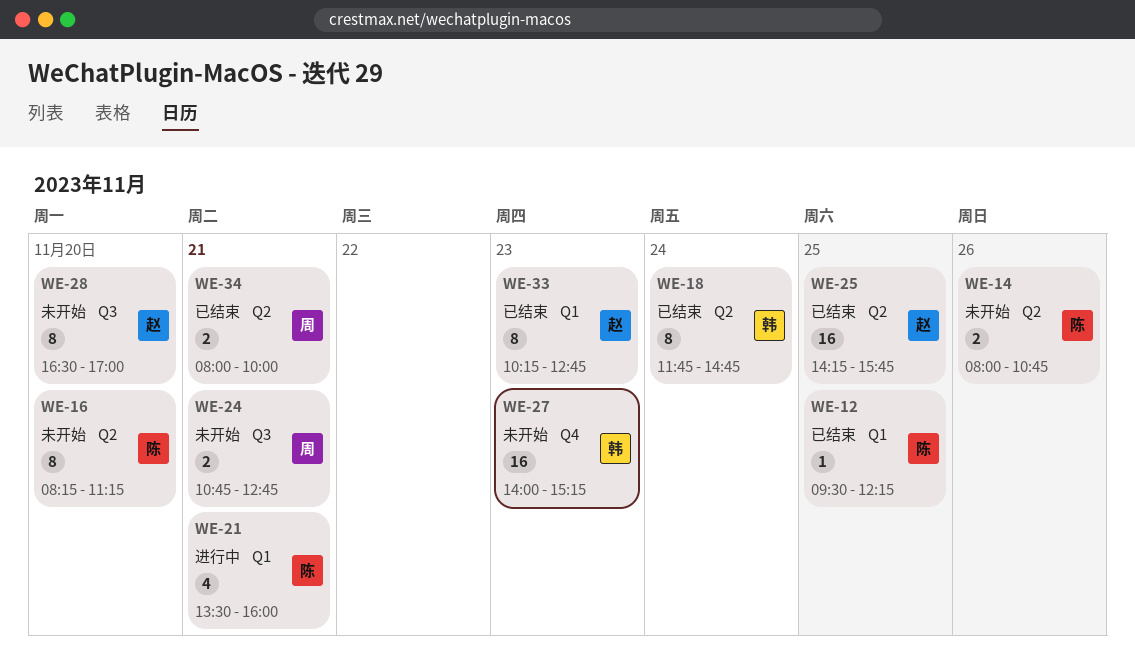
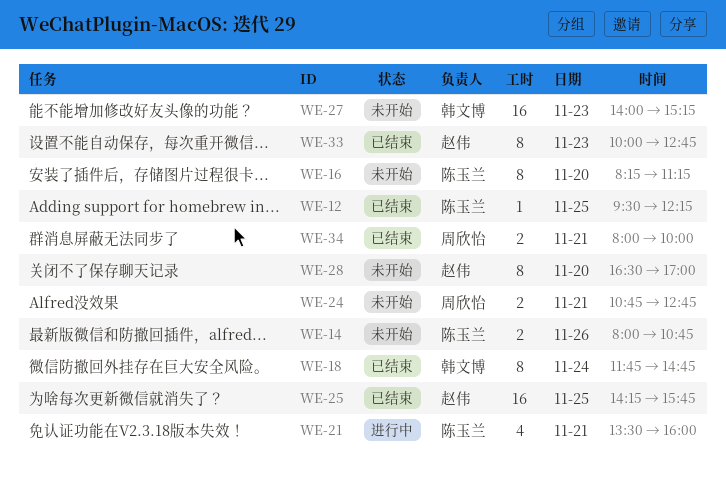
WE-33, begins: 10:15 -> 10:00

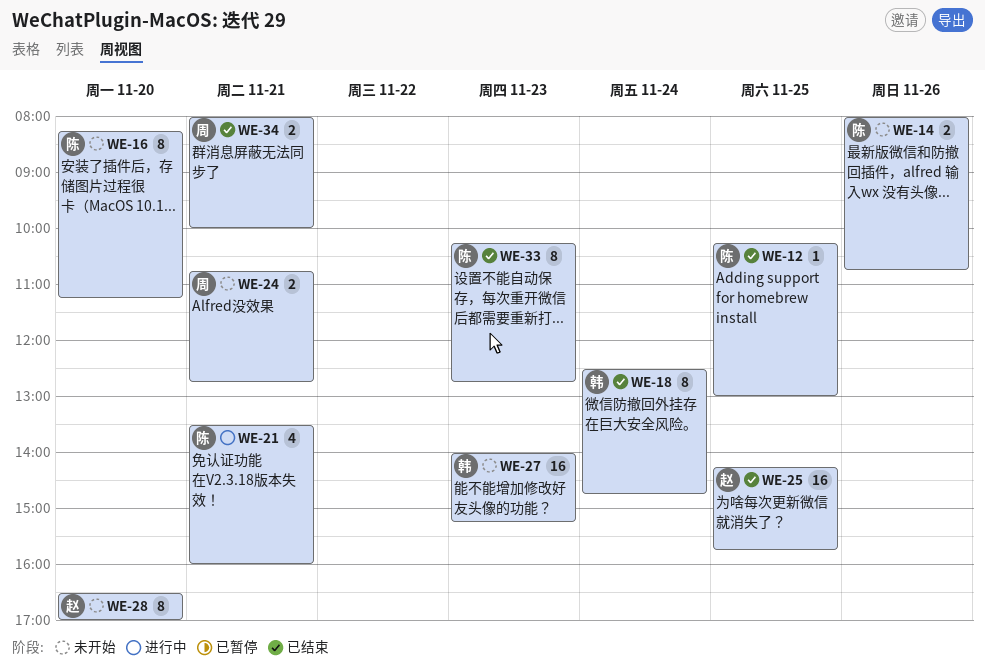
WE-12, begins: 09:30 -> 10:15
WE-12, ends: 12:15 -> 13:00
WE-18, begins: 11:45 -> 12:30
WE-33, owner: 赵伟 -> 陈玉兰
WE-33, begins: 10:00 -> 10:15

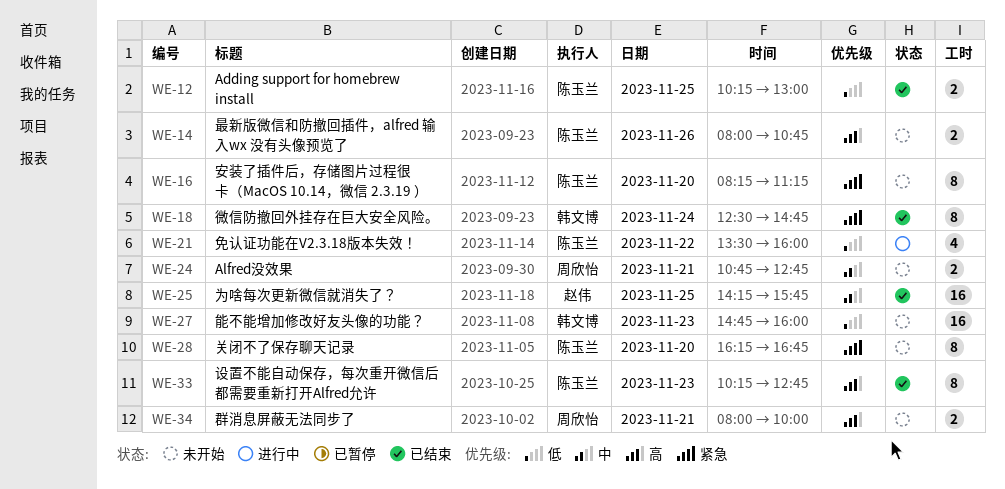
WE-12, estimate: 1 -> 2
WE-21, day: Nov 21 -> Nov 22
WE-27, begins: 14:00 -> 14:45
WE-27, ends: 15:15 -> 16:00
WE-28, owner: 赵伟 -> 陈玉兰
WE-28, begins: 16:30 -> 16:15
WE-28, ends: 17:00 -> 16:45
WE-34, status: 已结束 -> 未开始

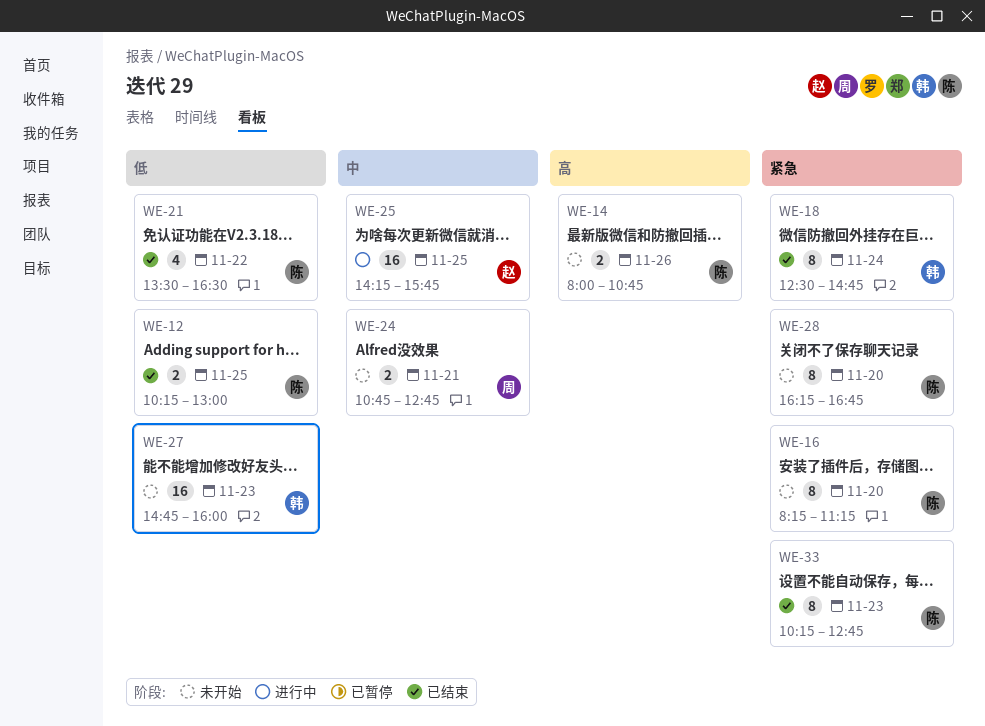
WE-21, status: 进行中 -> 已结束
WE-21, ends: 16:00 -> 16:30
WE-25, status: 已结束 -> 进行中
WE-33, priority: 高 -> 紧急
WE-34: present -> none

